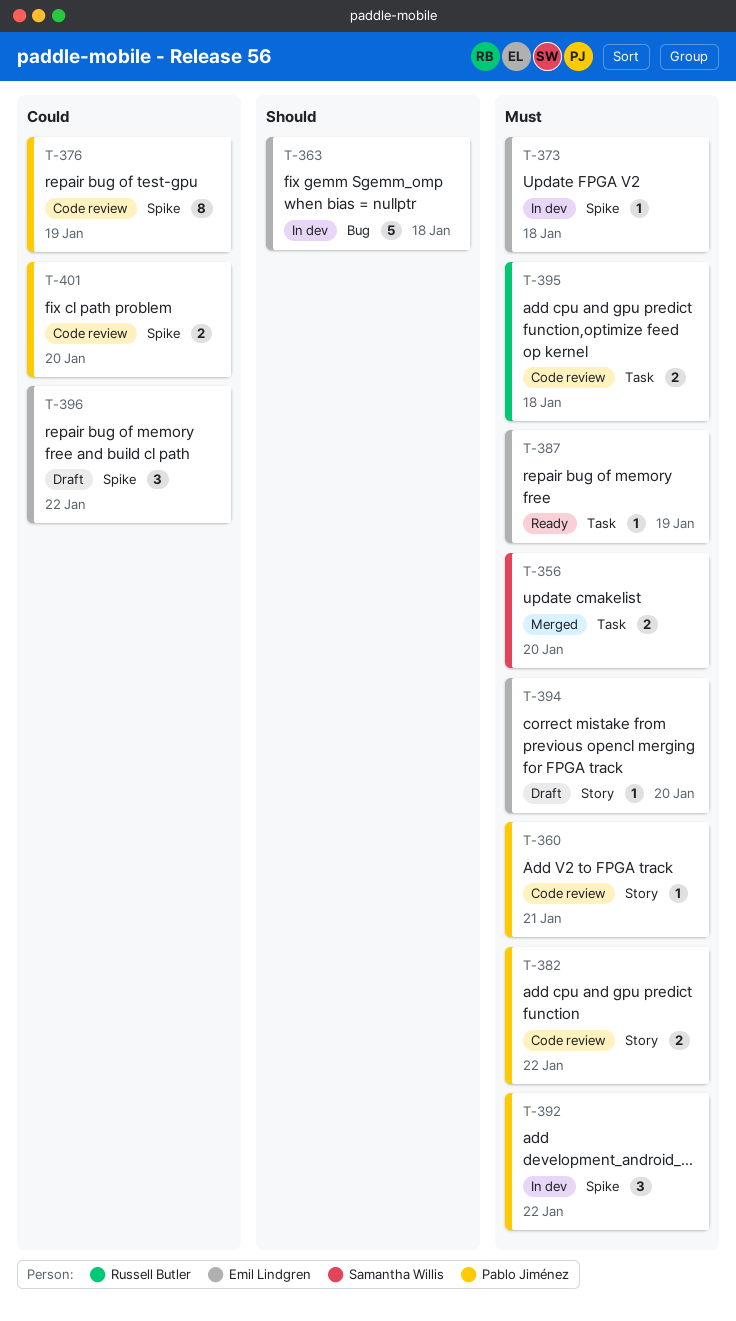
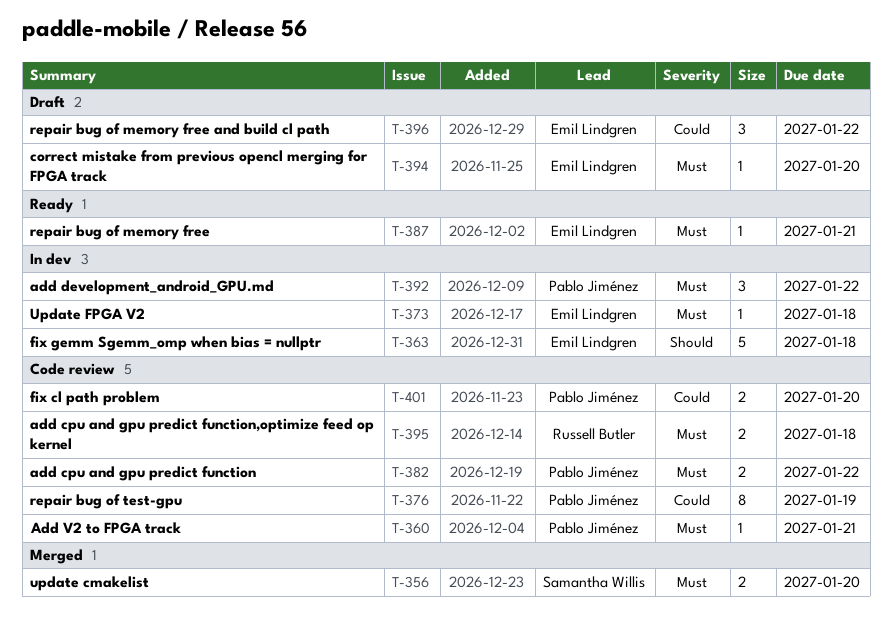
T-387, due: Jan 19 -> Jan 21

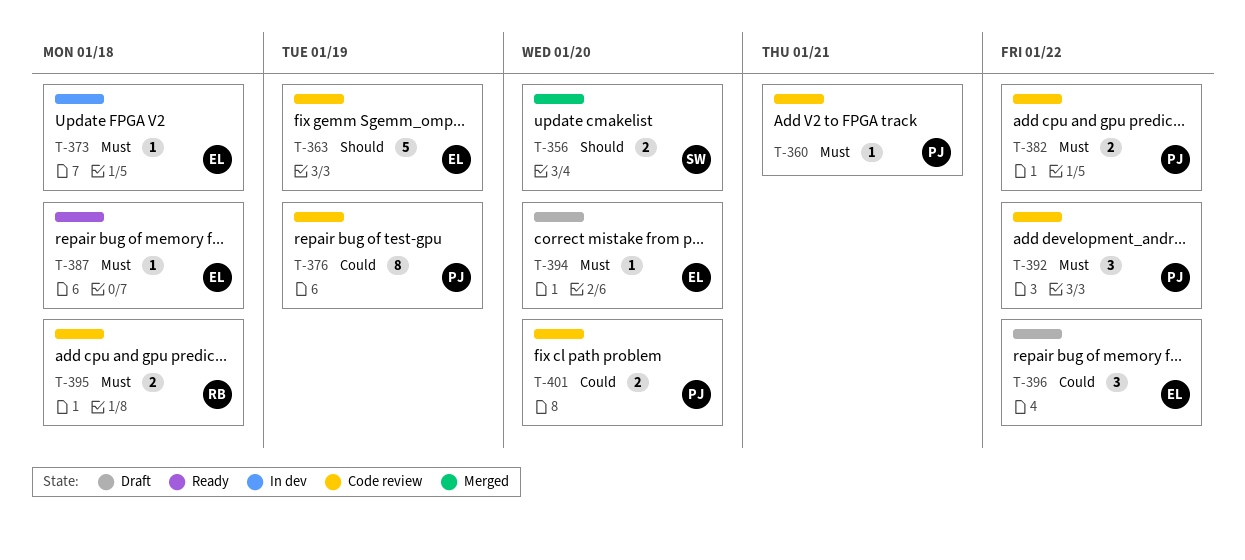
T-356, priority: Must -> Should
T-363, status: In dev -> Code review
T-363, due: Jan 18 -> Jan 19
T-387, due: Jan 21 -> Jan 18
T-392, status: In dev -> Code review

